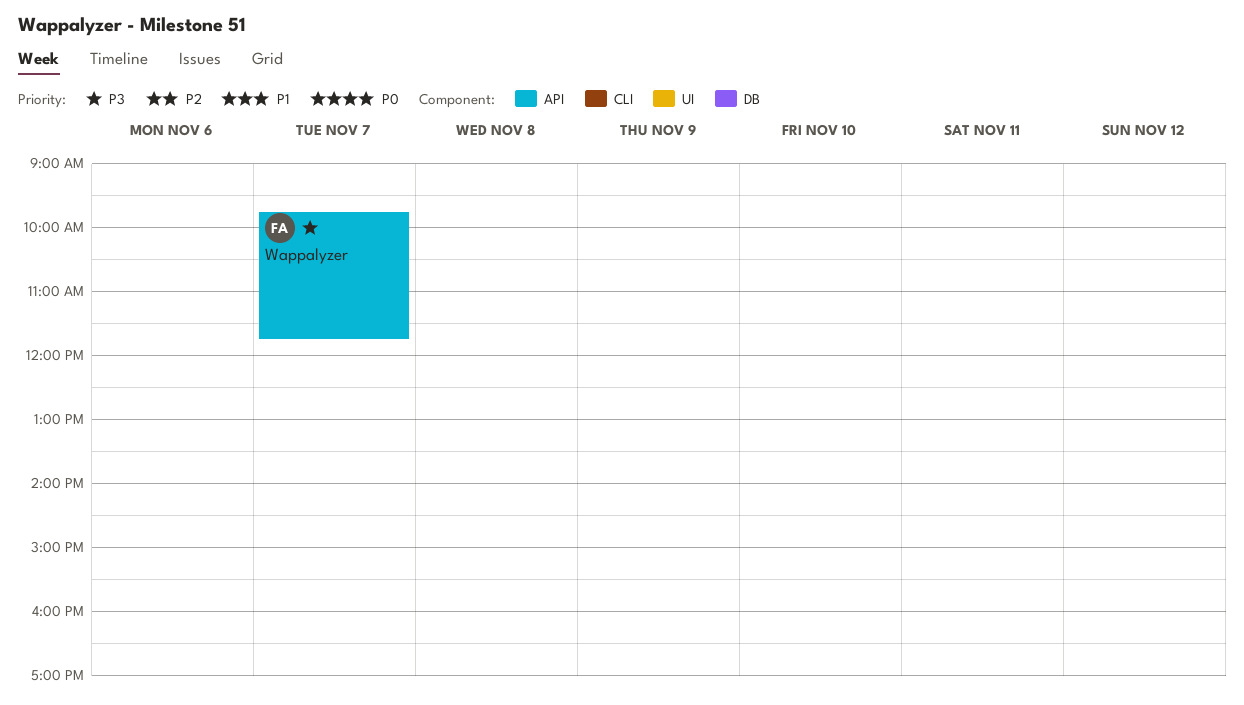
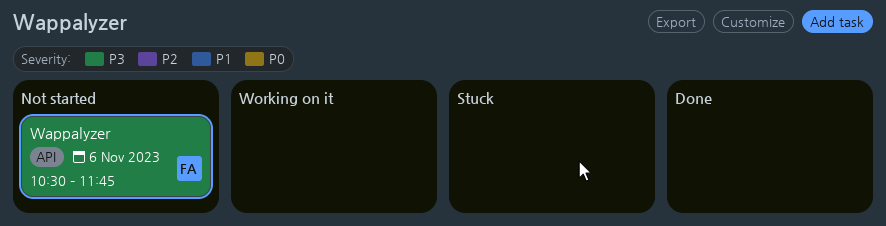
Wappalyzer, day: Nov 7 -> Nov 6
Wappalyzer, begins: 09:45 -> 10:30

